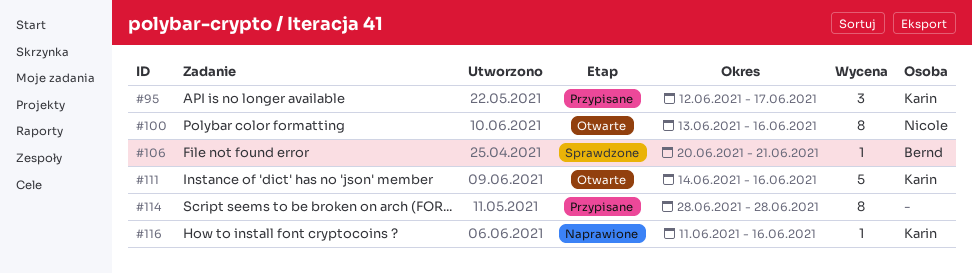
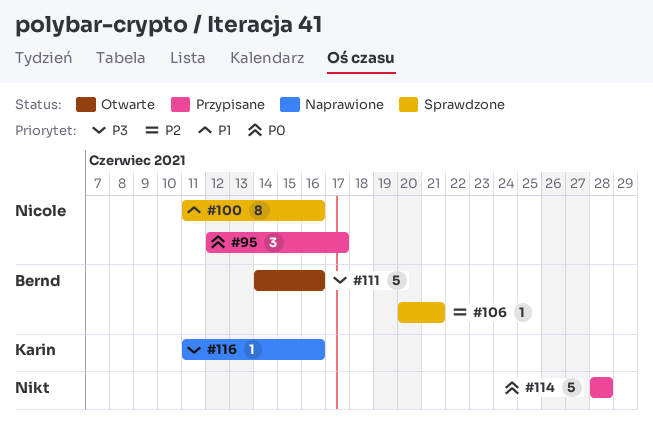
#95, owner: Karin -> Nicole
#100, status: Otwarte -> Sprawdzone
#100, start: Jun 13 -> Jun 11
#111, owner: Karin -> Bernd
#114, estimate: 8 -> 5

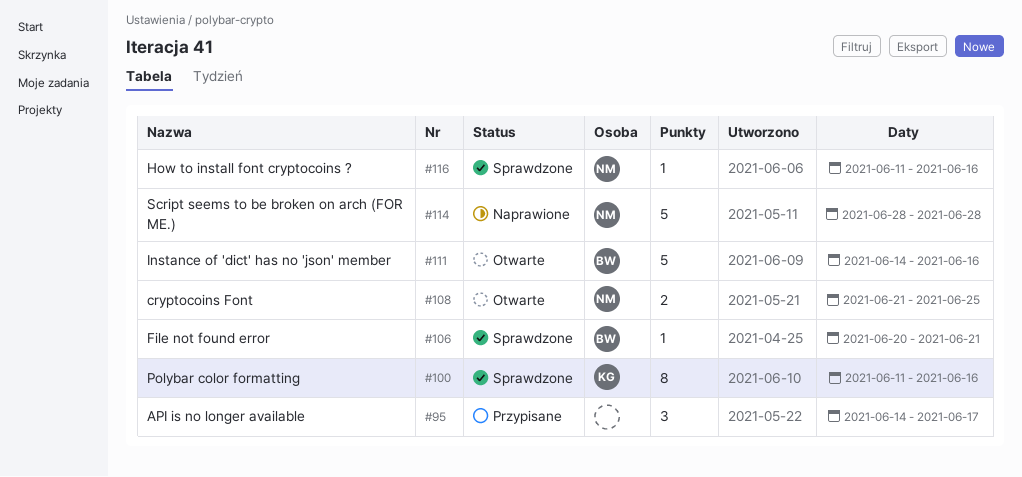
#95, owner: Nicole -> none
#95, start: Jun 12 -> Jun 14
#100, owner: Nicole -> Karin
#108: none -> present
#114, status: Przypisane -> Naprawione
#114, owner: none -> Nicole
#116, status: Naprawione -> Sprawdzone
#116, owner: Karin -> Nicole

